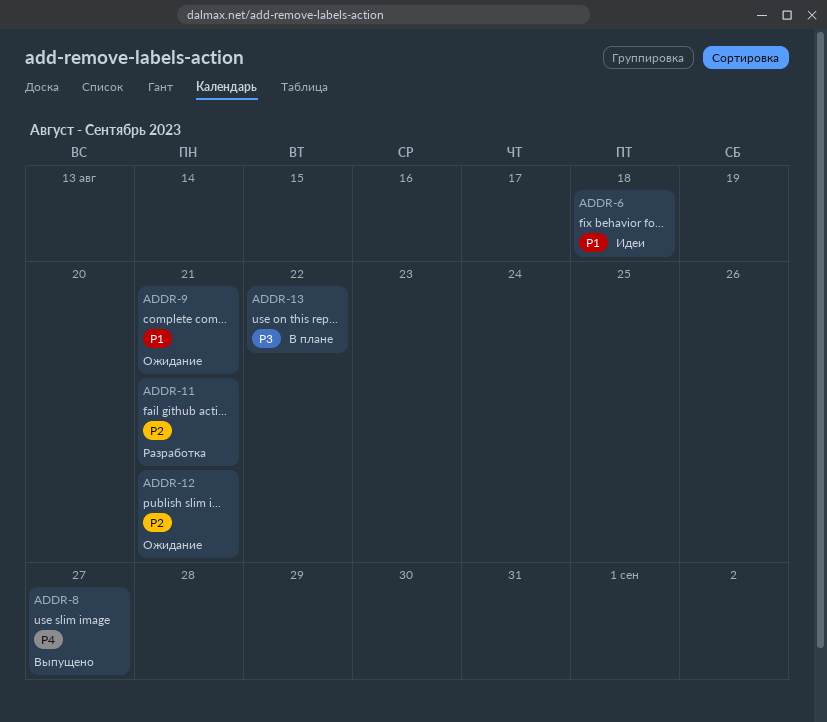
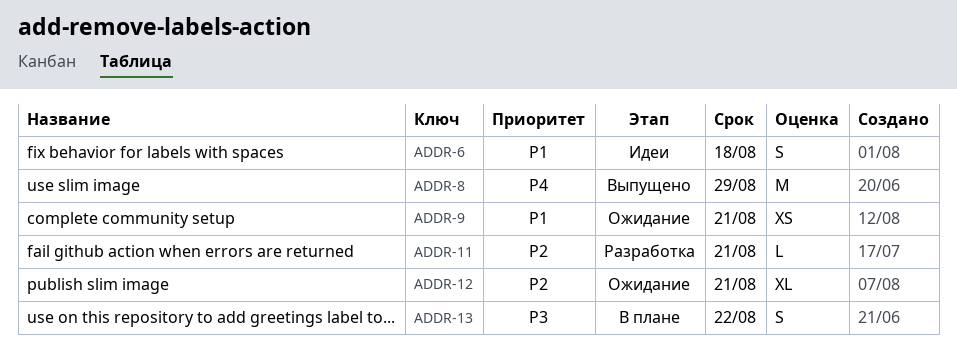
ADDR-8, due: Aug 27 -> Aug 29

